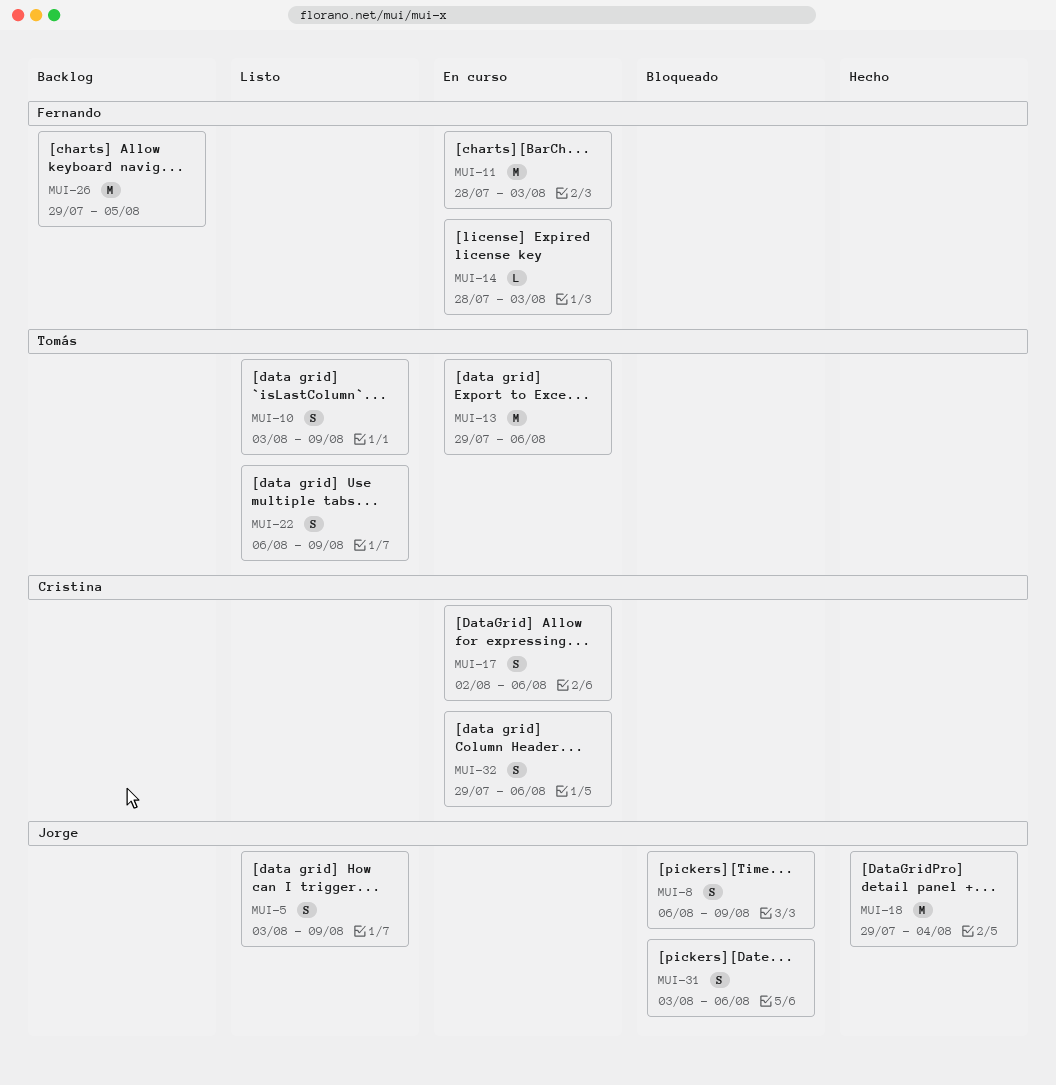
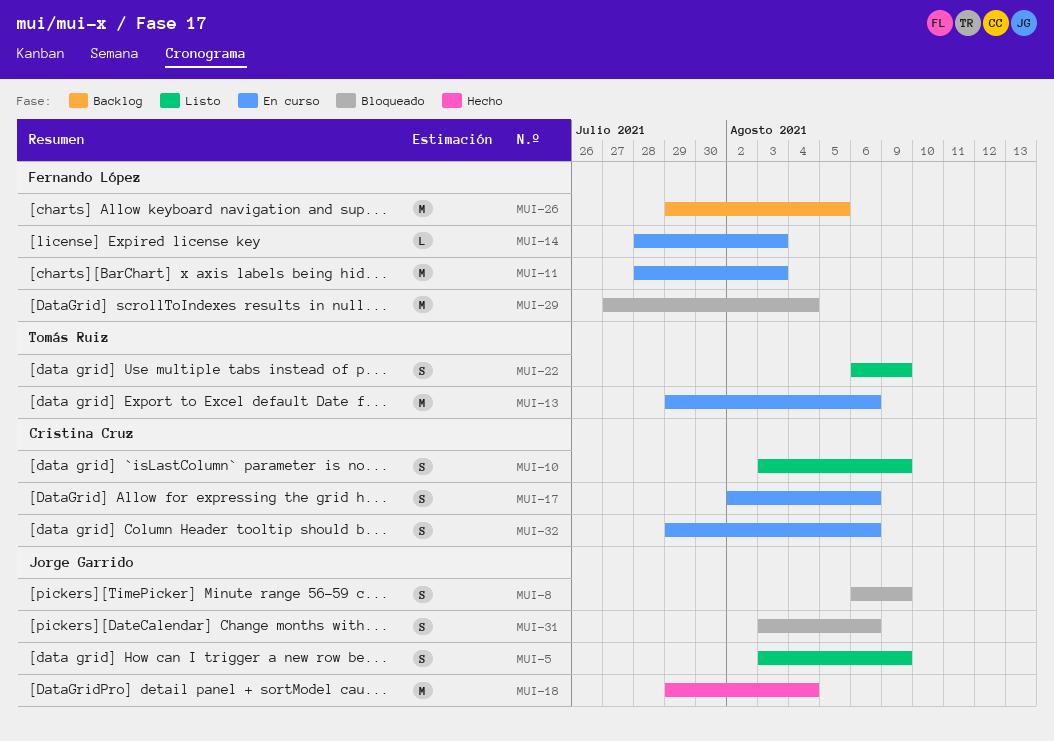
MUI-10, owner: Tomás Ruiz -> Cristina Cruz
MUI-29: none -> present

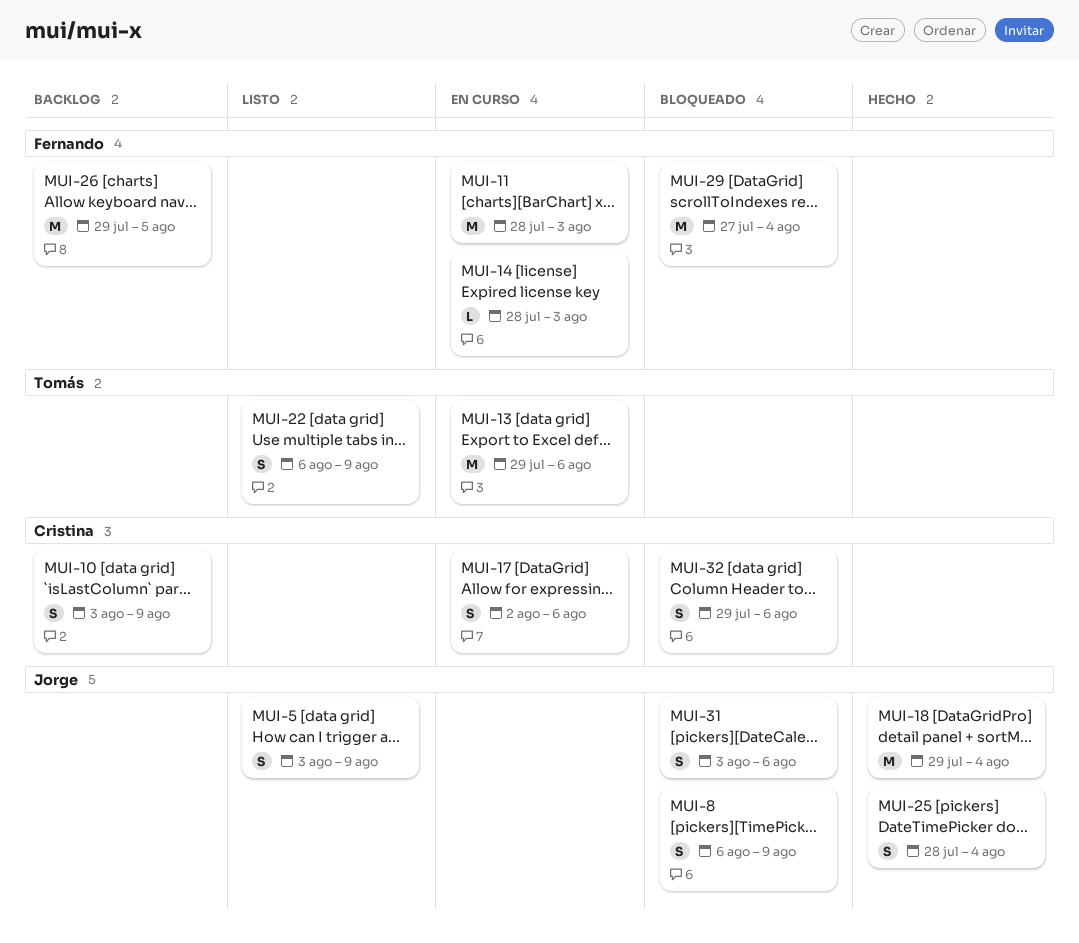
MUI-10, status: Listo -> Backlog
MUI-25: none -> present
MUI-32, status: En curso -> Bloqueado

